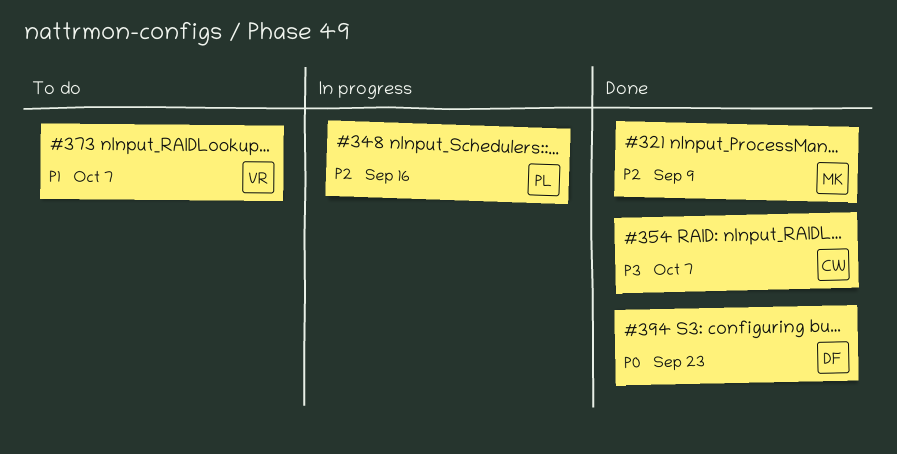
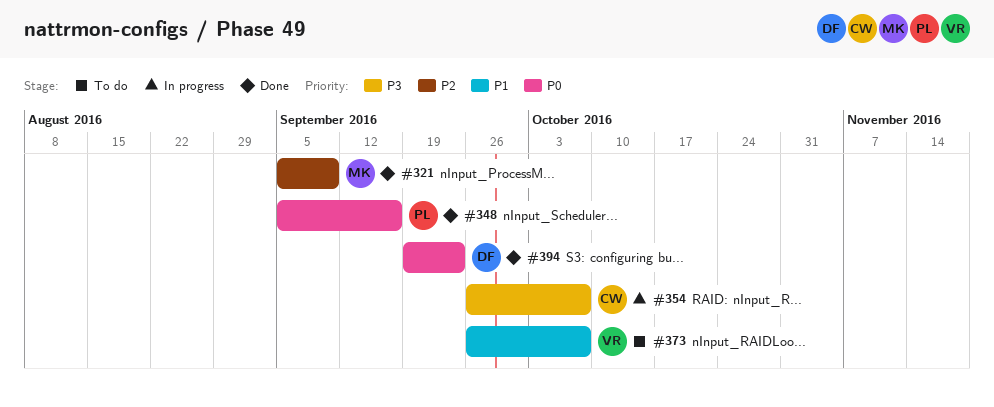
#348, status: In progress -> Done
#348, priority: P2 -> P0
#354, status: Done -> In progress

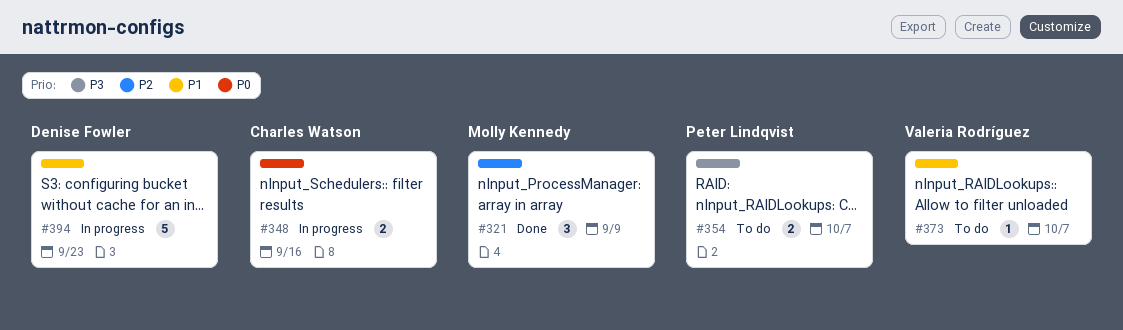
#348, status: Done -> In progress
#348, owner: Peter Lindqvist -> Charles Watson
#354, status: In progress -> To do
#354, owner: Charles Watson -> Peter Lindqvist
#394, status: Done -> In progress
#394, priority: P0 -> P1

